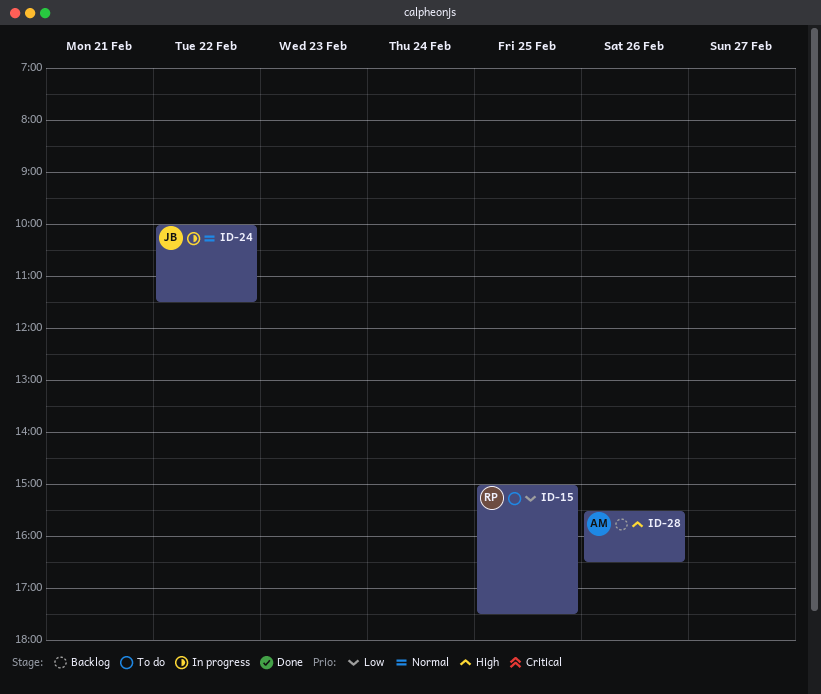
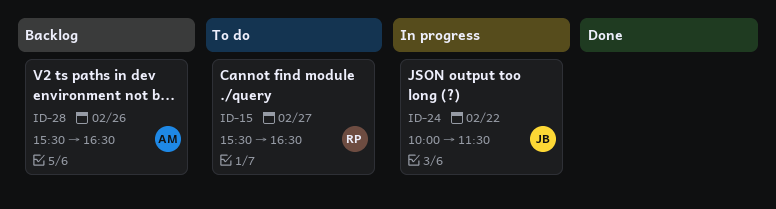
ID-15, day: Feb 25 -> Feb 27
ID-15, begins: 15:00 -> 15:30
ID-15, ends: 17:30 -> 16:30

